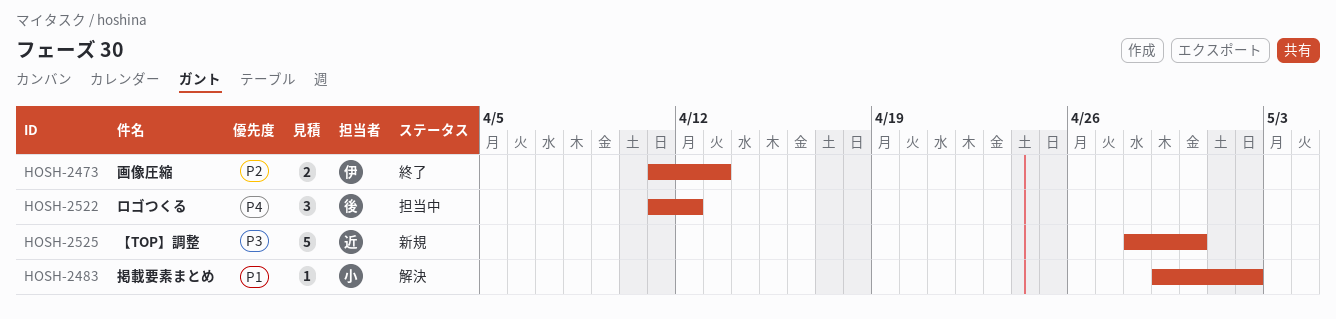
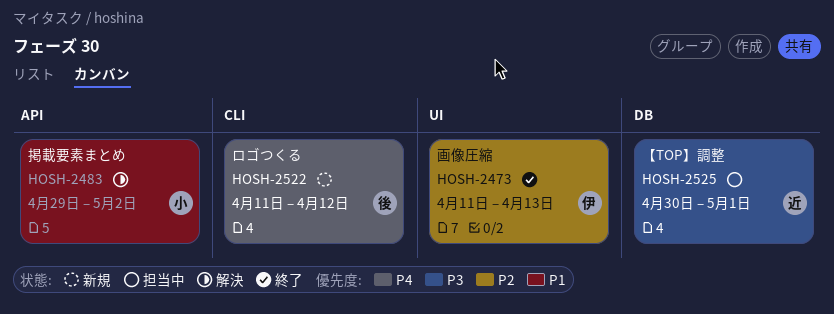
HOSH-2522, status: 担当中 -> 新規
HOSH-2525, status: 新規 -> 担当中
HOSH-2525, start: Apr 28 -> Apr 30
HOSH-2525, due: Apr 30 -> May 1

